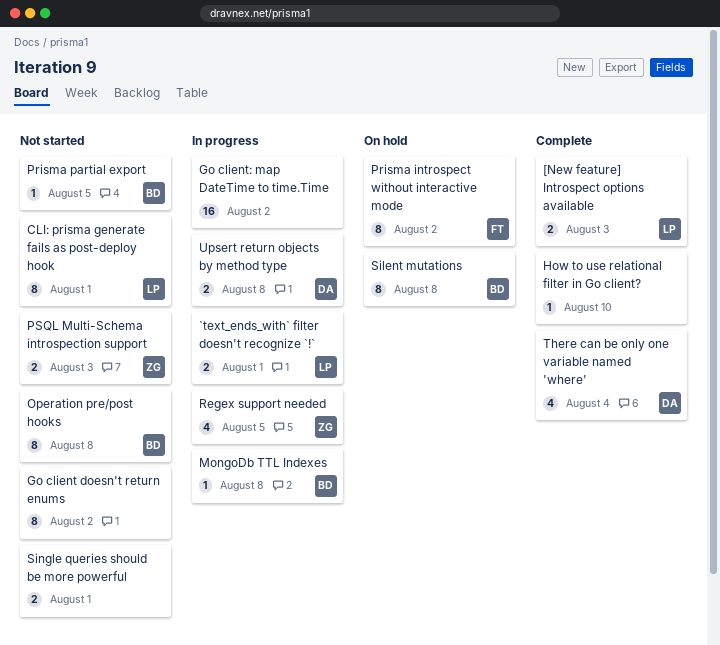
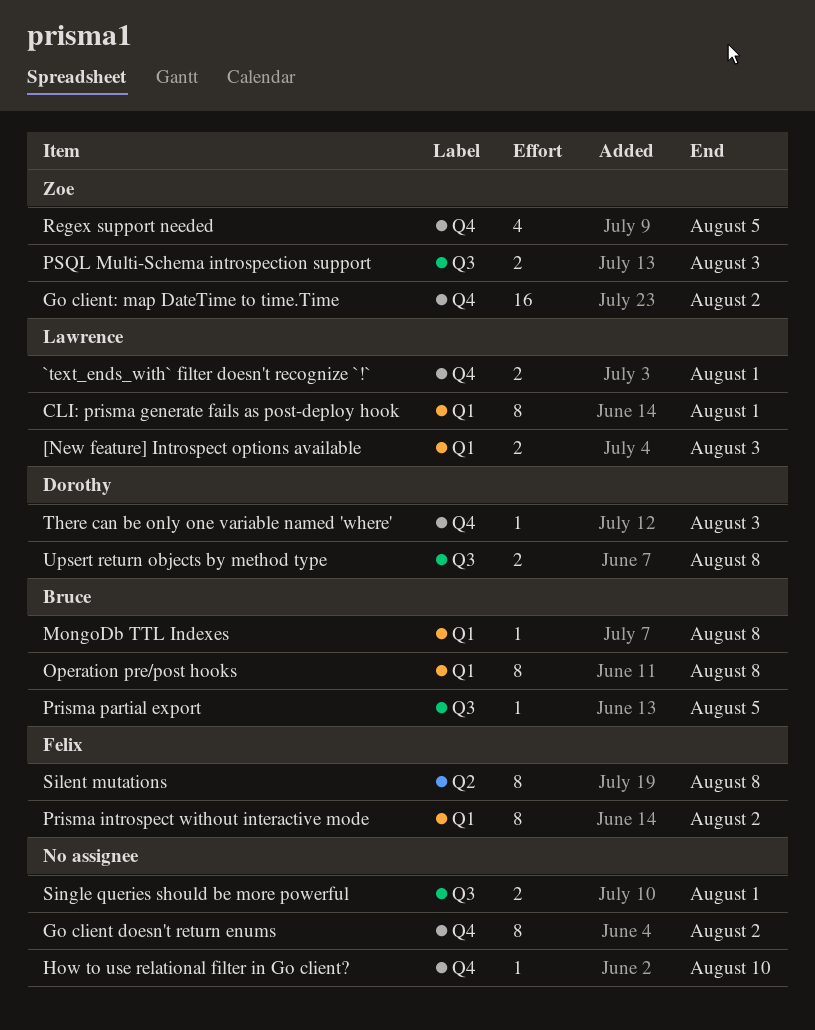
Go client: map DateTime to time.Time, owner: none -> Zoe
Silent mutations, owner: Bruce -> Felix
There can be only one variable named 'where', estimate: 4 -> 1
There can be only one variable named 'where', due: Aug 4 -> Aug 3

